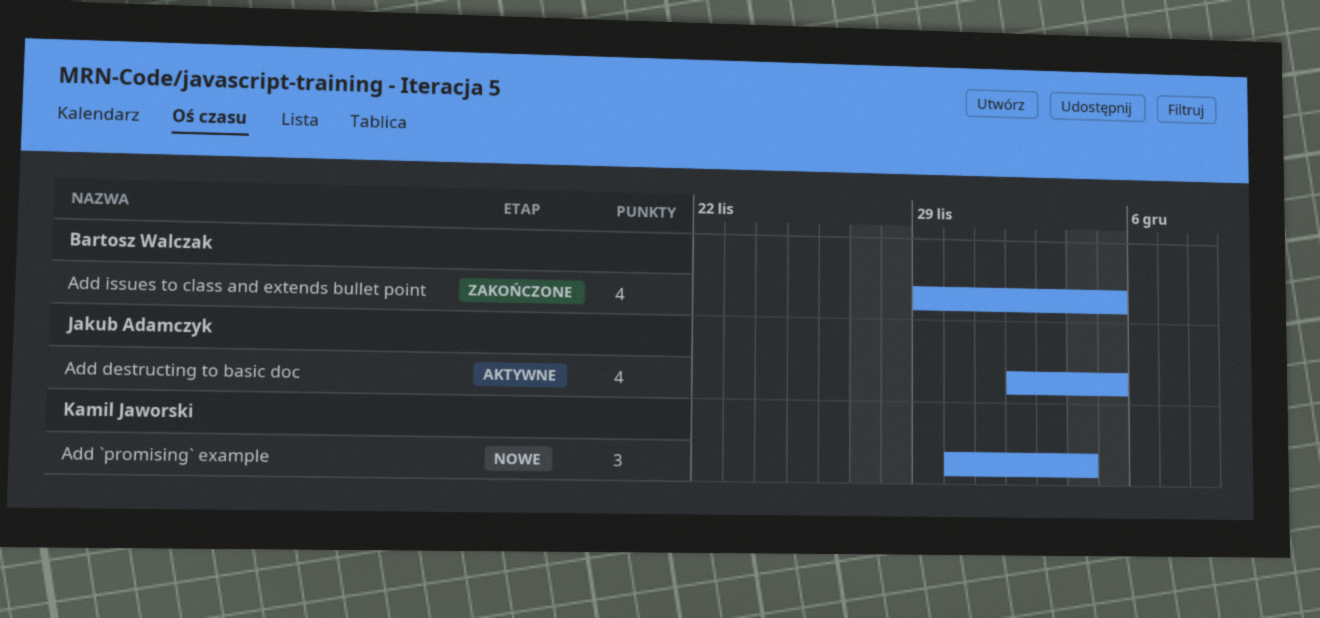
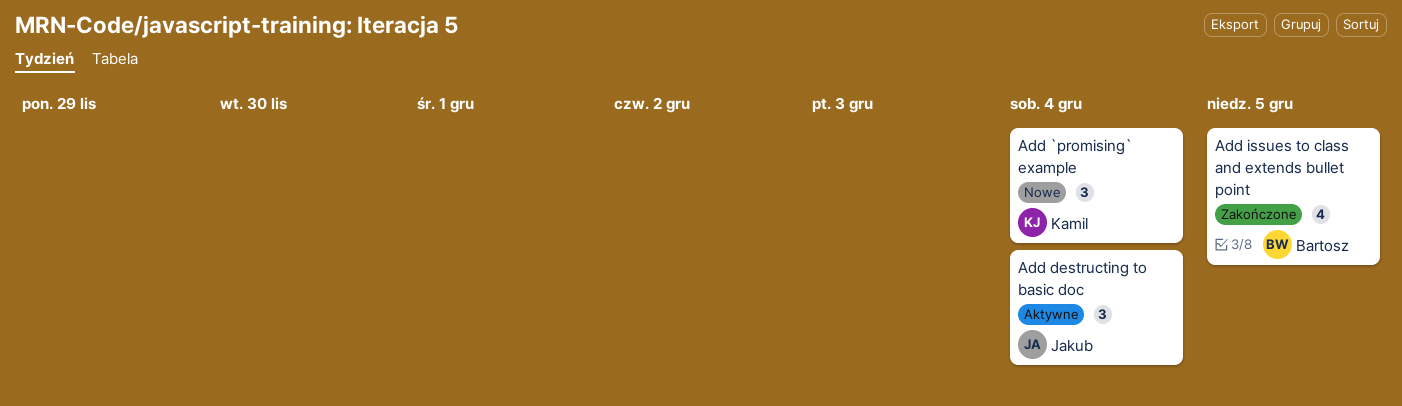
Add destructing to basic doc, estimate: 4 -> 3
Add destructing to basic doc, due: Dec 5 -> Dec 4

